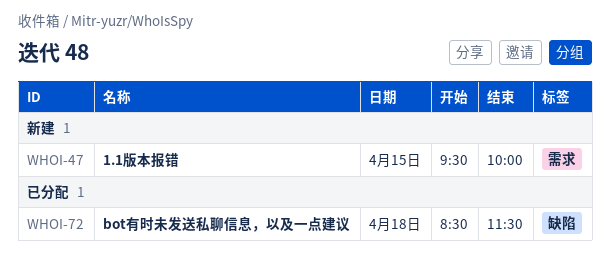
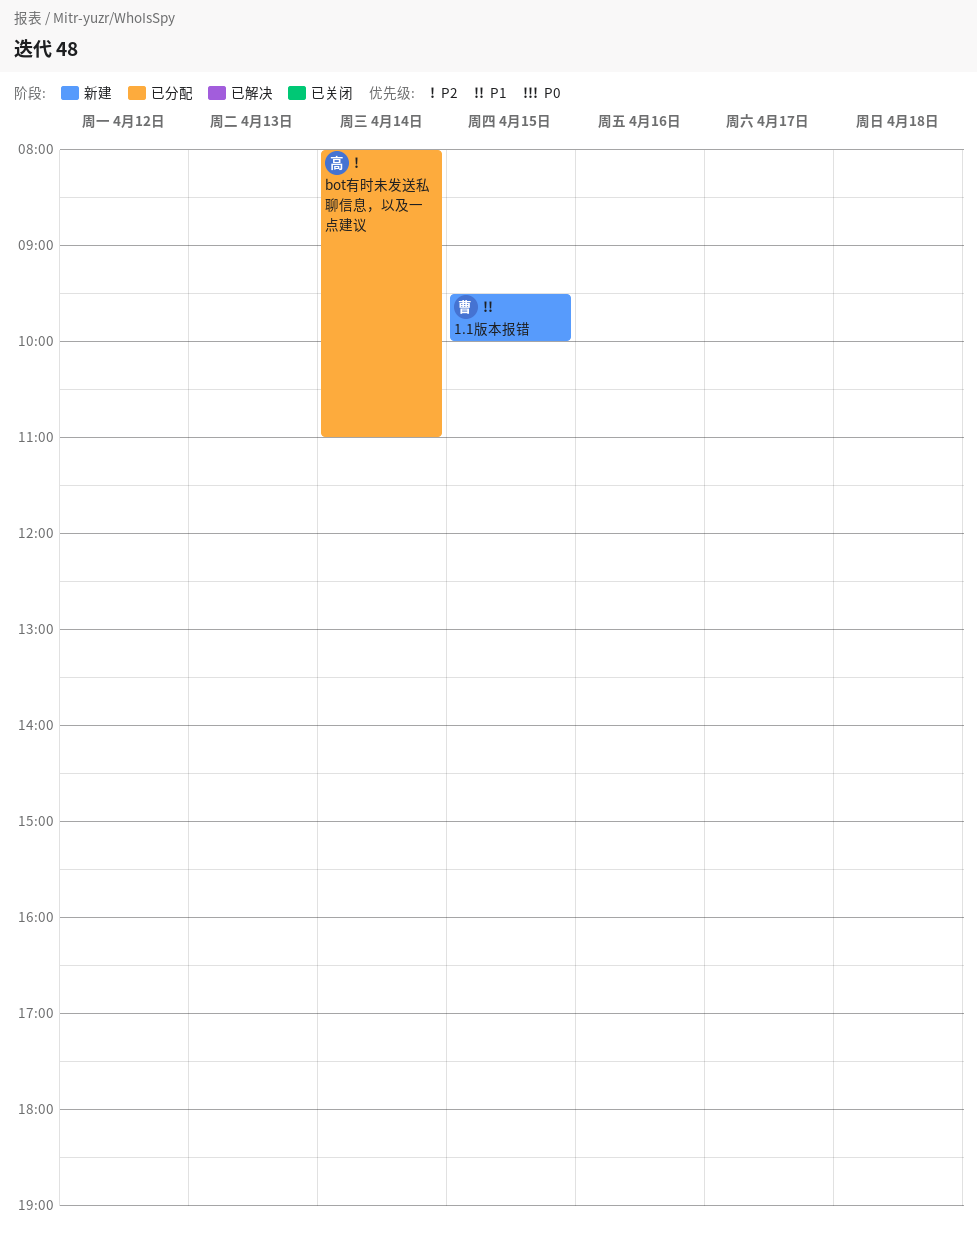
bot有时未发送私聊信息，以及一点建议, day: Apr 18 -> Apr 14
bot有时未发送私聊信息，以及一点建议, begins: 08:30 -> 08:00
bot有时未发送私聊信息，以及一点建议, ends: 11:30 -> 11:00

